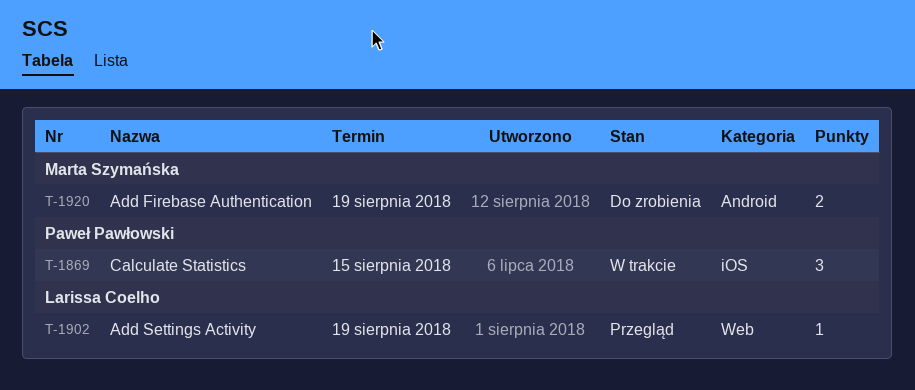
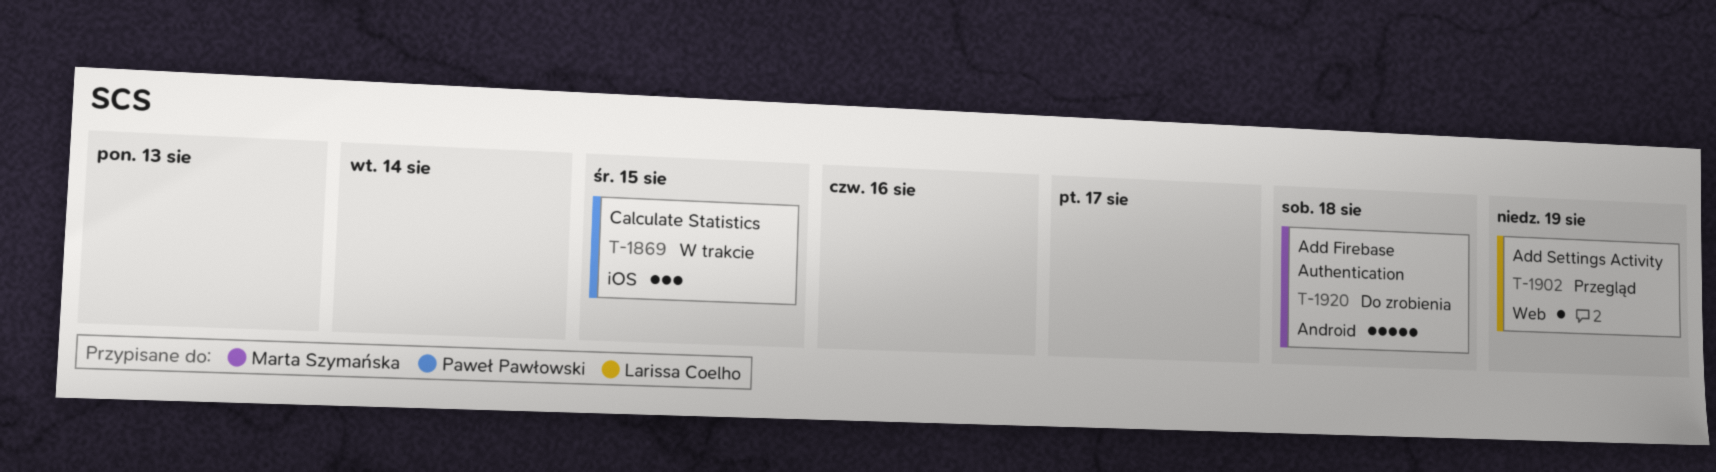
T-1920, estimate: 2 -> 5
T-1920, due: Aug 19 -> Aug 18

